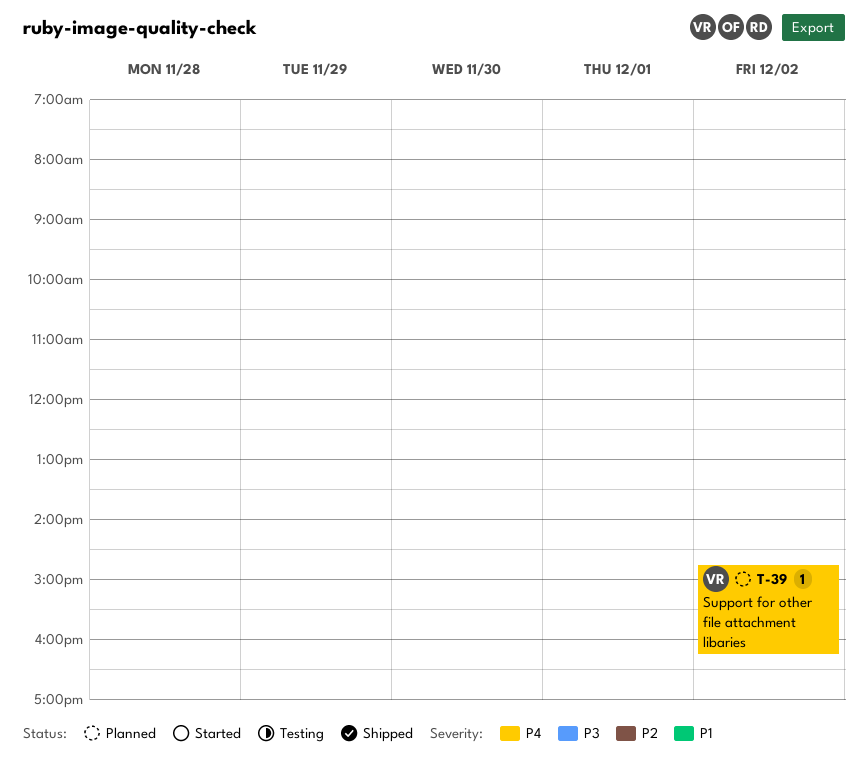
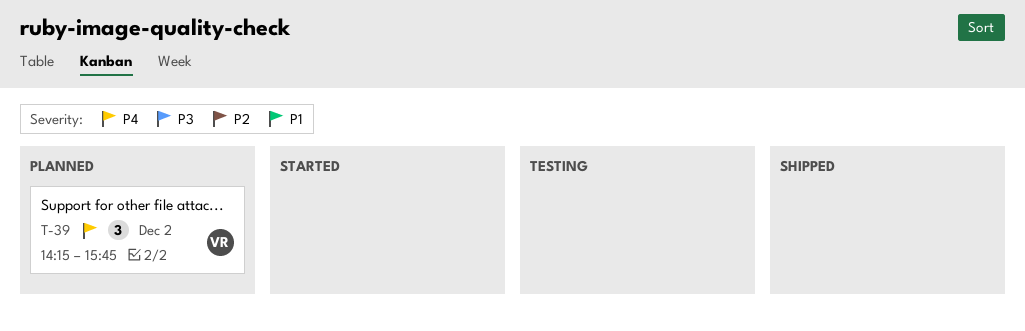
T-39, estimate: 1 -> 3
T-39, begins: 14:45 -> 14:15
T-39, ends: 16:15 -> 15:45

